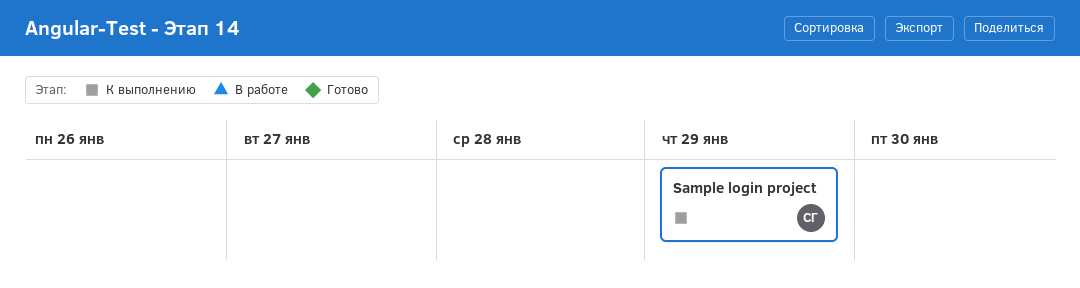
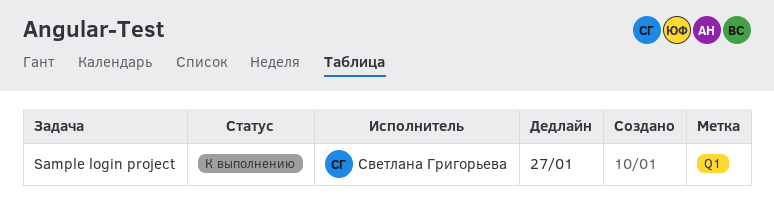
Sample login project, due: Jan 29 -> Jan 27

